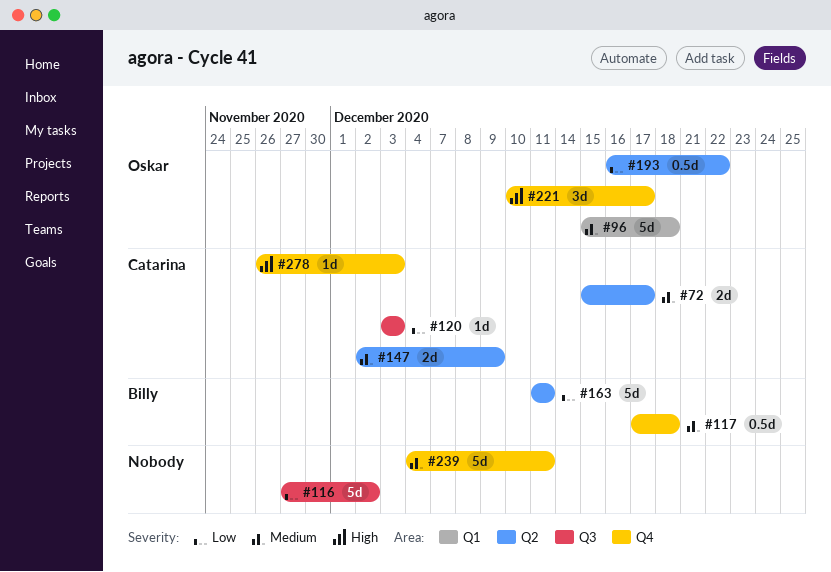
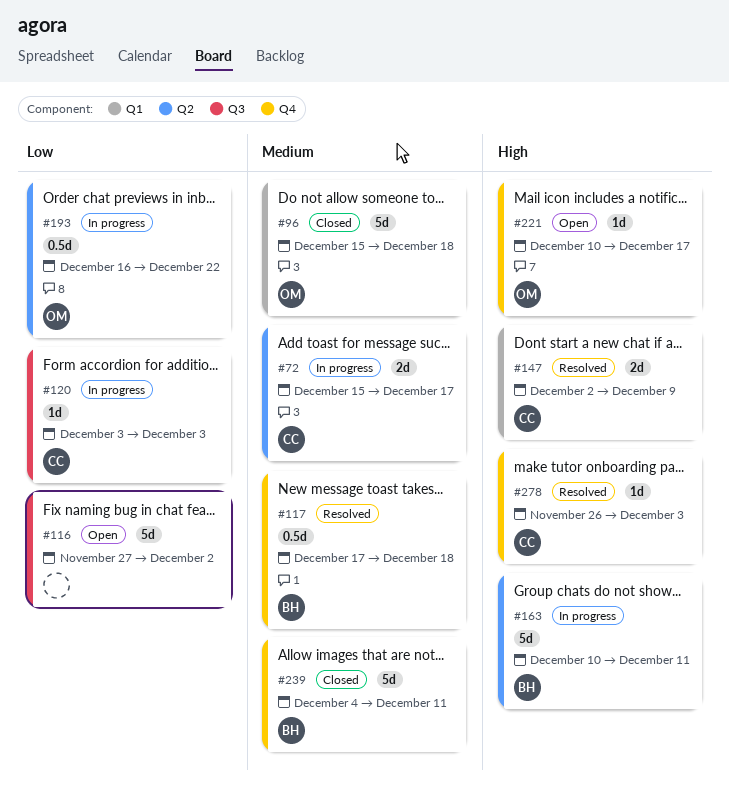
#147, priority: Medium -> High
#147, label: Q2 -> Q1
#163, priority: Low -> High
#163, start: Dec 11 -> Dec 10
#221, estimate: 3d -> 1d
#239, owner: none -> Billy

